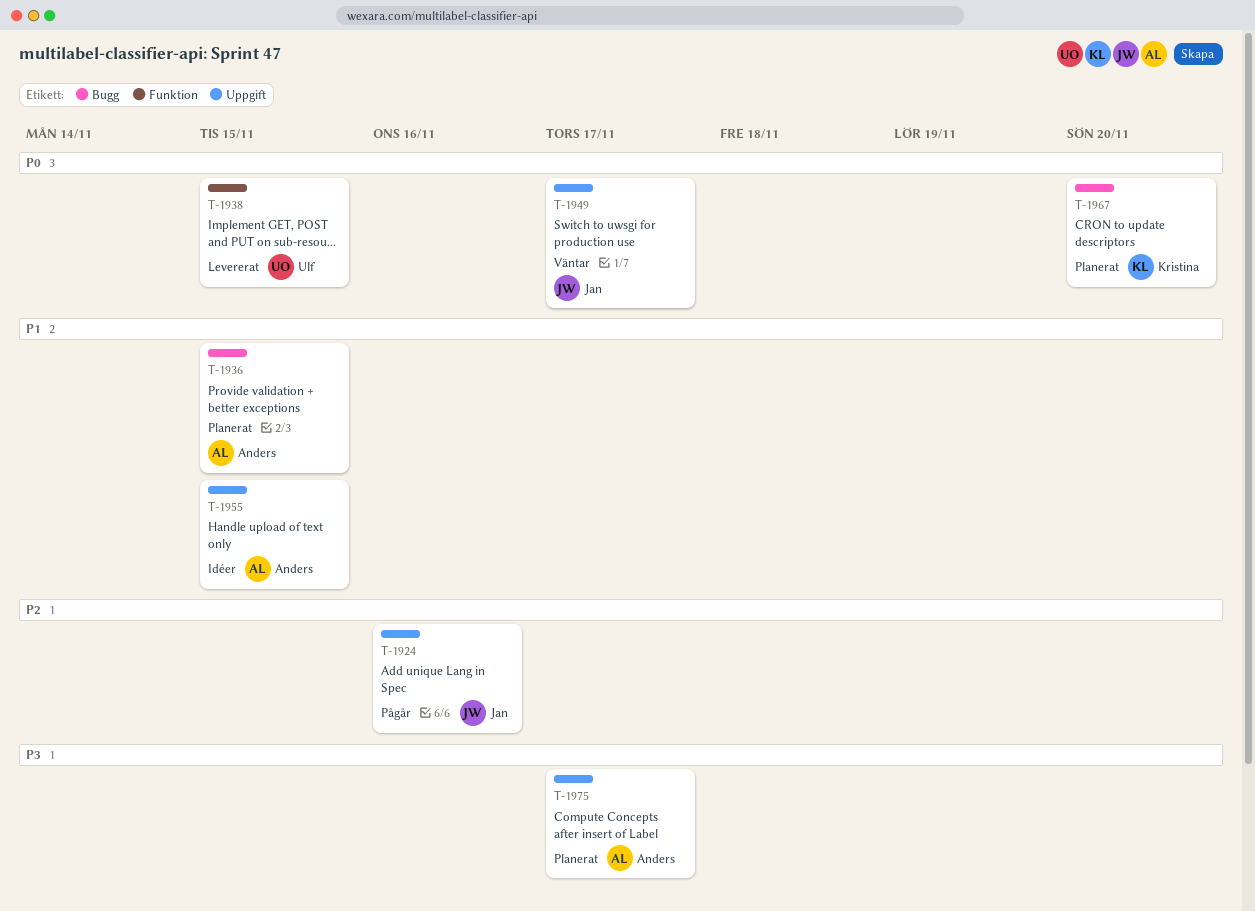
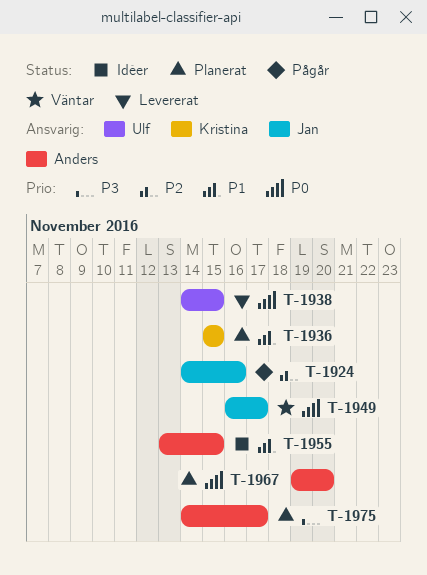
T-1936, owner: Anders -> Kristina
T-1967, owner: Kristina -> Anders

